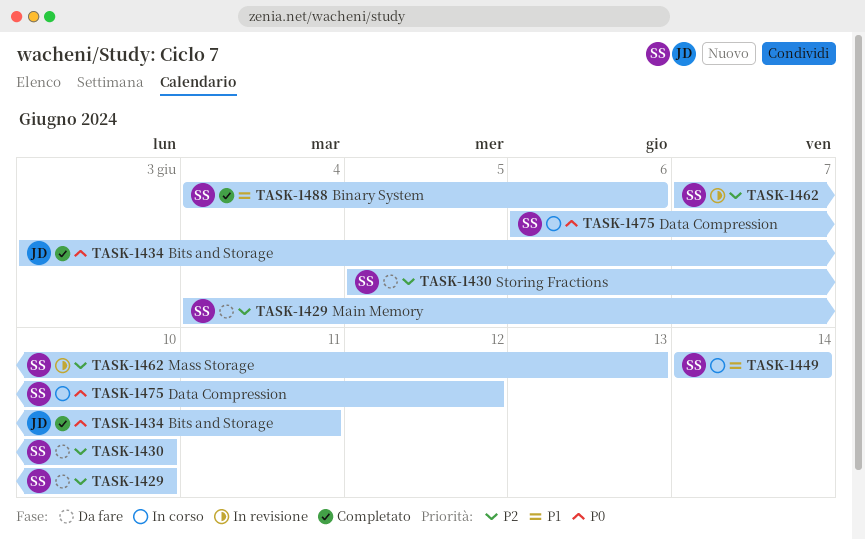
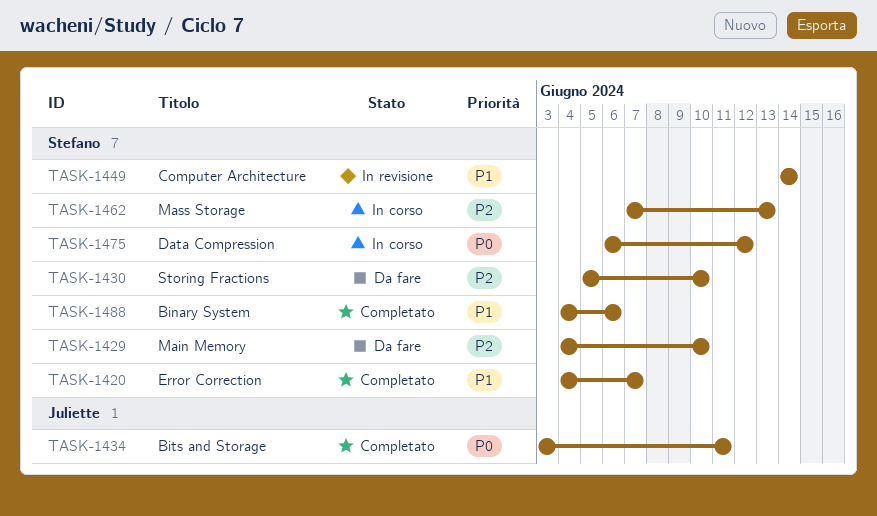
TASK-1420: none -> present
TASK-1449, status: In corso -> In revisione
TASK-1462, status: In revisione -> In corso

